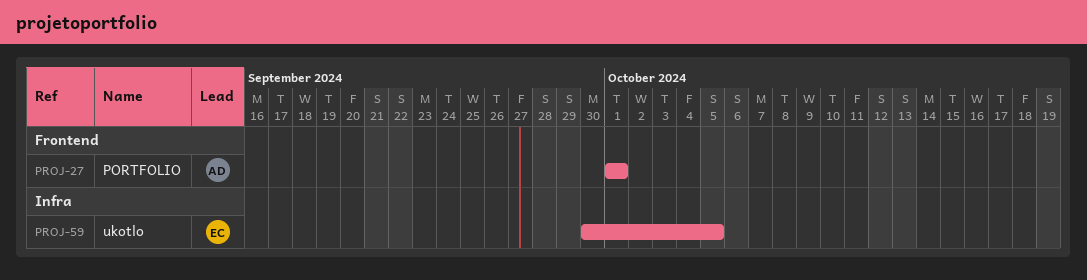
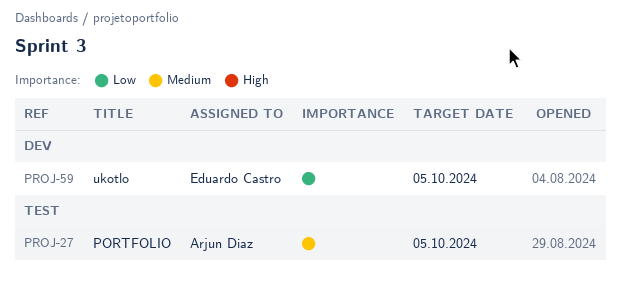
PROJ-27, due: Oct 1 -> Oct 5

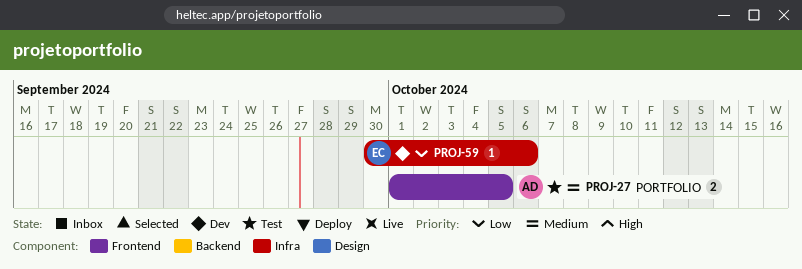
PROJ-59, due: Oct 5 -> Oct 6

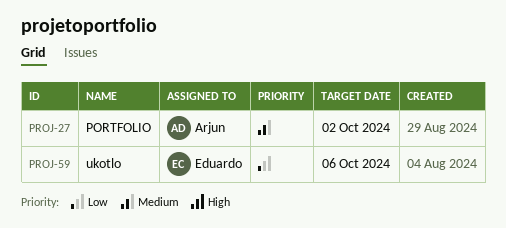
PROJ-27, due: Oct 5 -> Oct 2

